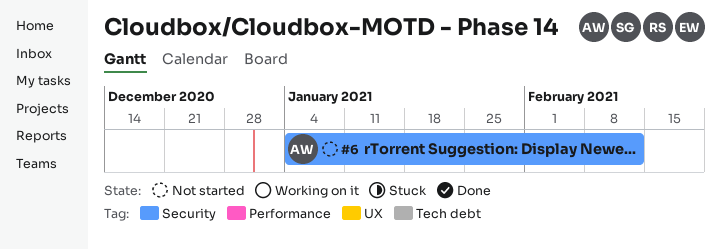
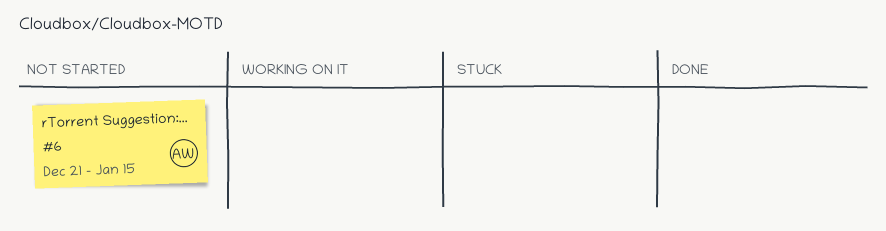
#6, start: Jan 4 -> Dec 21
#6, due: Feb 12 -> Jan 15

